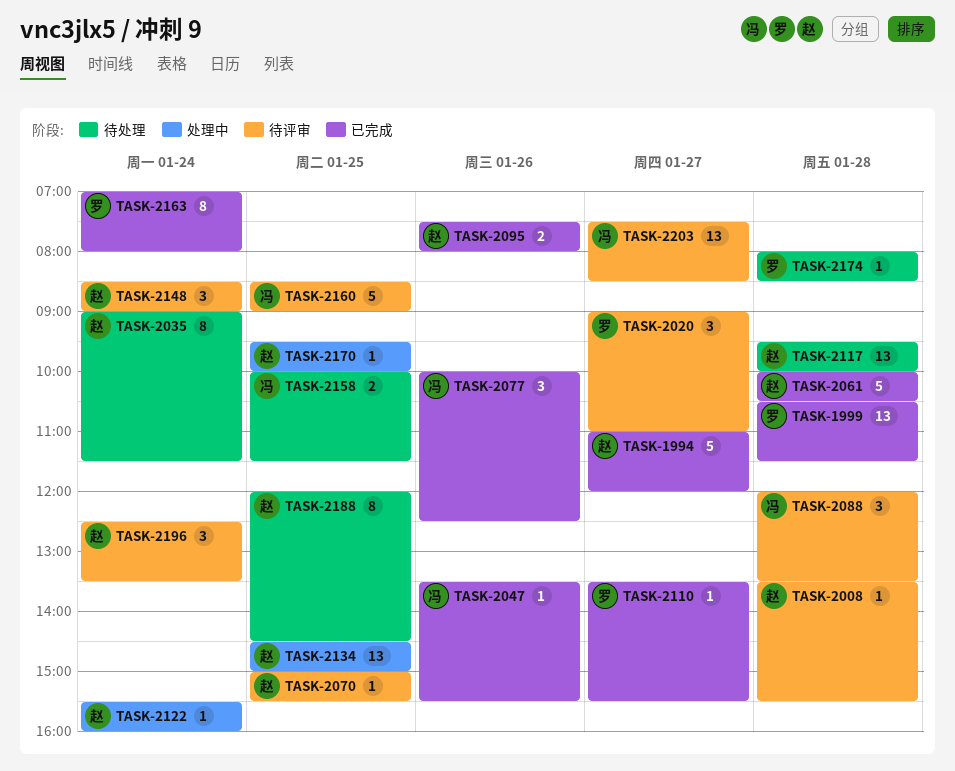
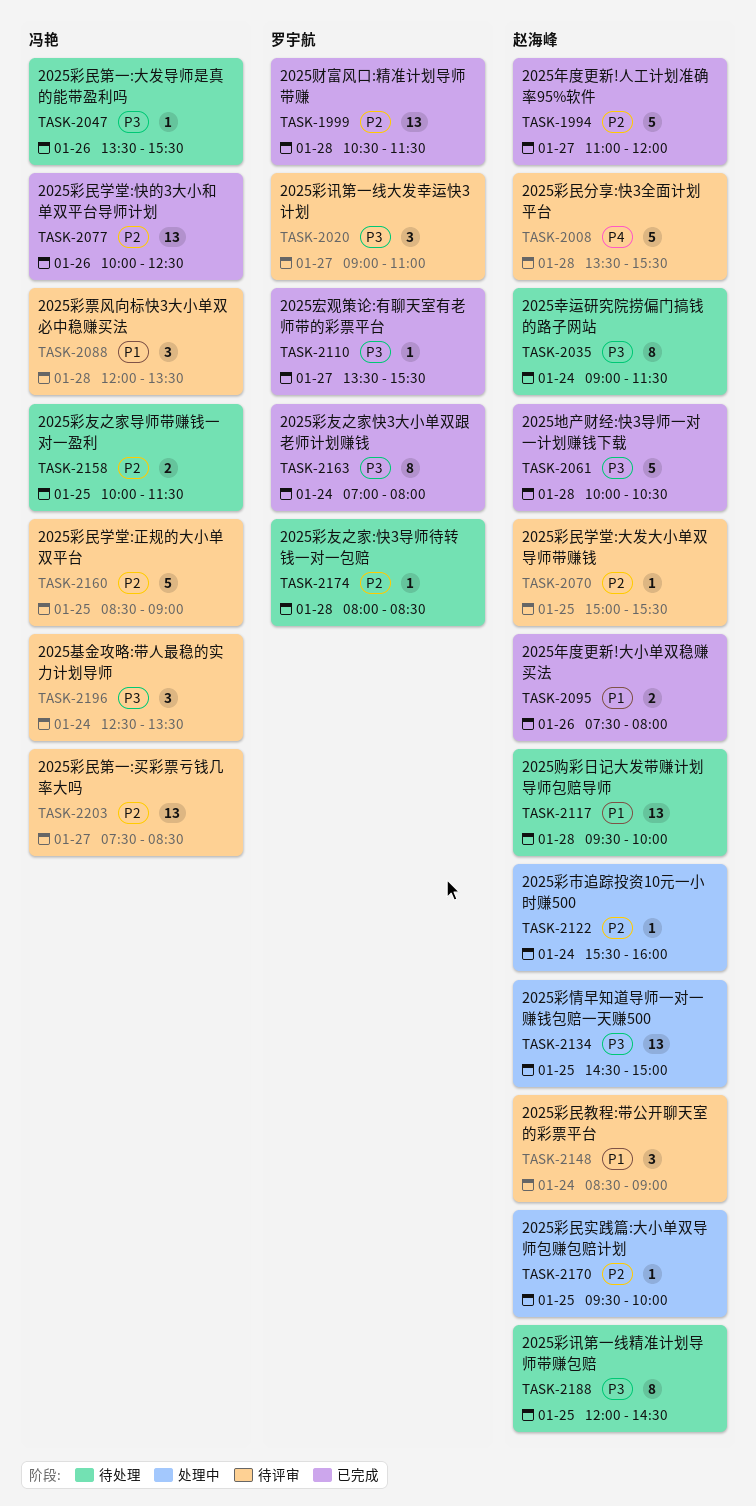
TASK-2008, estimate: 1 -> 5
TASK-2047, status: 已完成 -> 待处理
TASK-2077, estimate: 3 -> 13
TASK-2196, owner: 赵海峰 -> 冯艳

